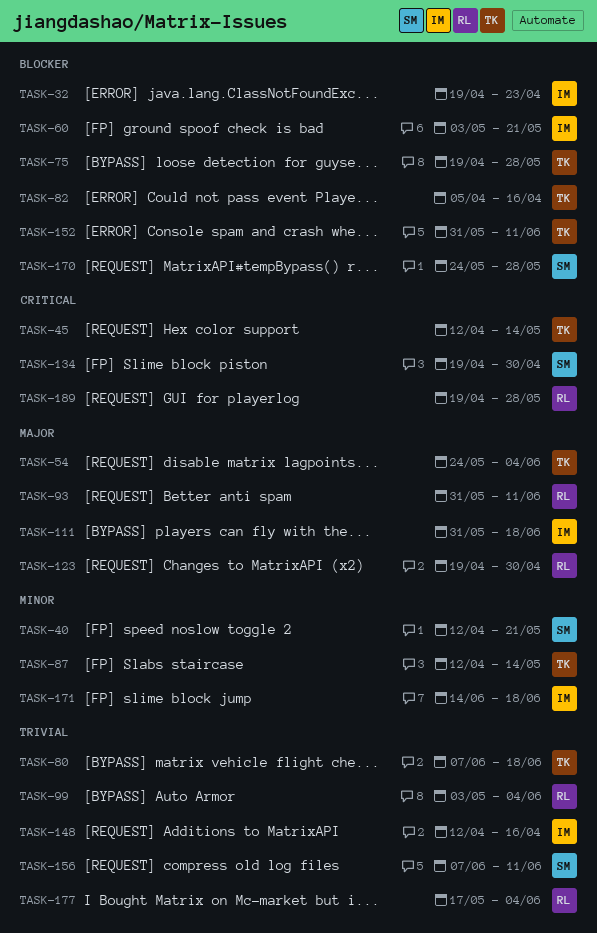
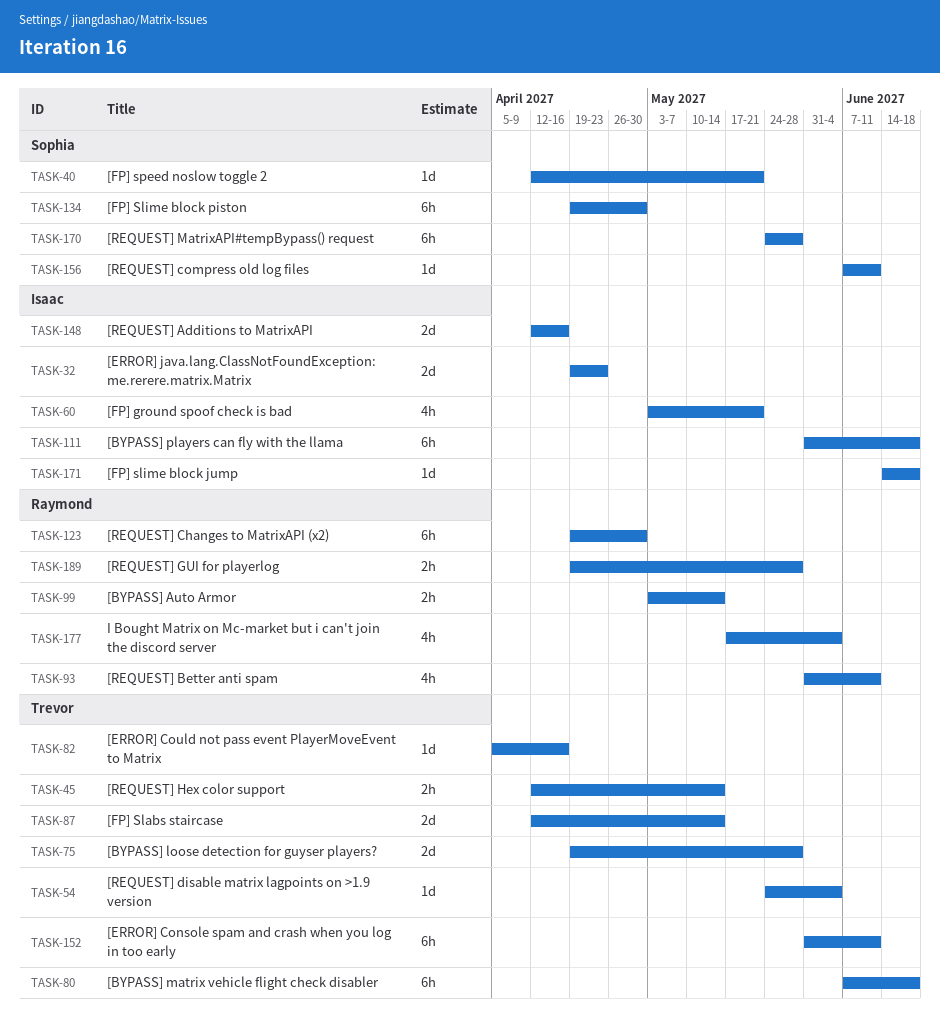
TASK-99, due: Jun 4 -> May 14

